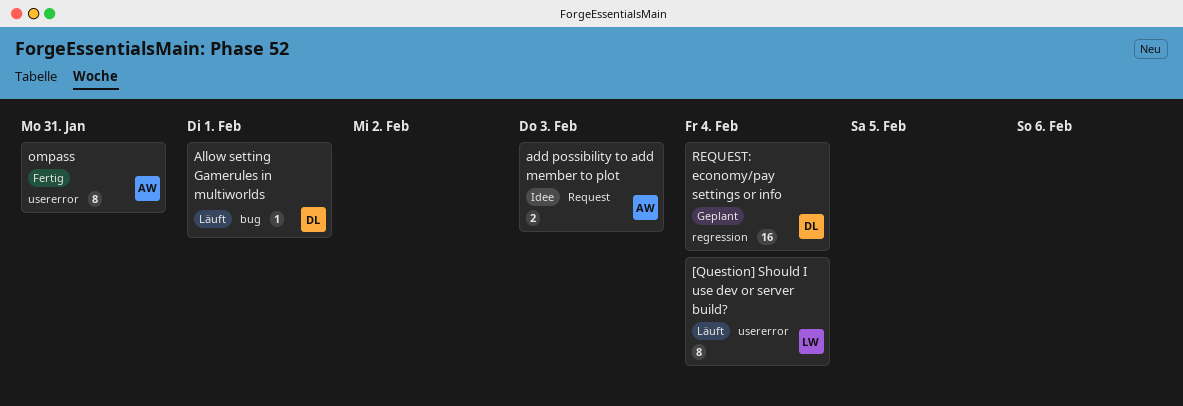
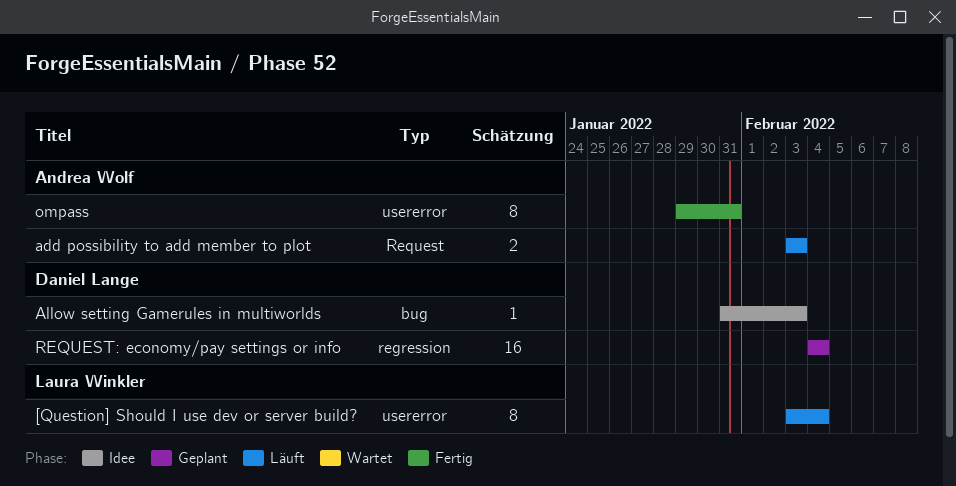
add possibility to add member to plot, status: Idee -> Läuft
Allow setting Gamerules in multiworlds, status: Läuft -> Idee
Allow setting Gamerules in multiworlds, due: Feb 1 -> Feb 3

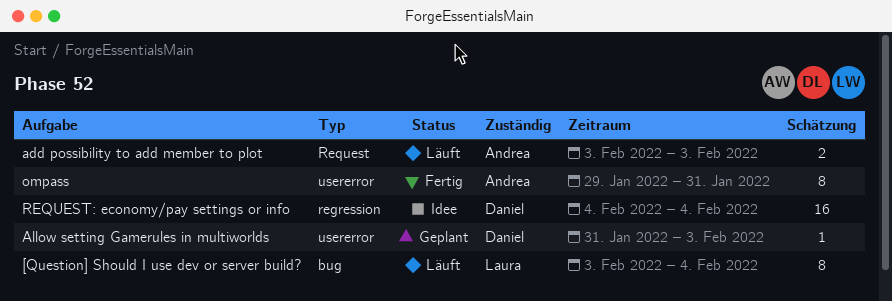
[Question] Should I use dev or server build?, label: usererror -> bug
Allow setting Gamerules in multiworlds, status: Idee -> Geplant
Allow setting Gamerules in multiworlds, label: bug -> usererror
REQUEST: economy/pay settings or info, status: Geplant -> Idee

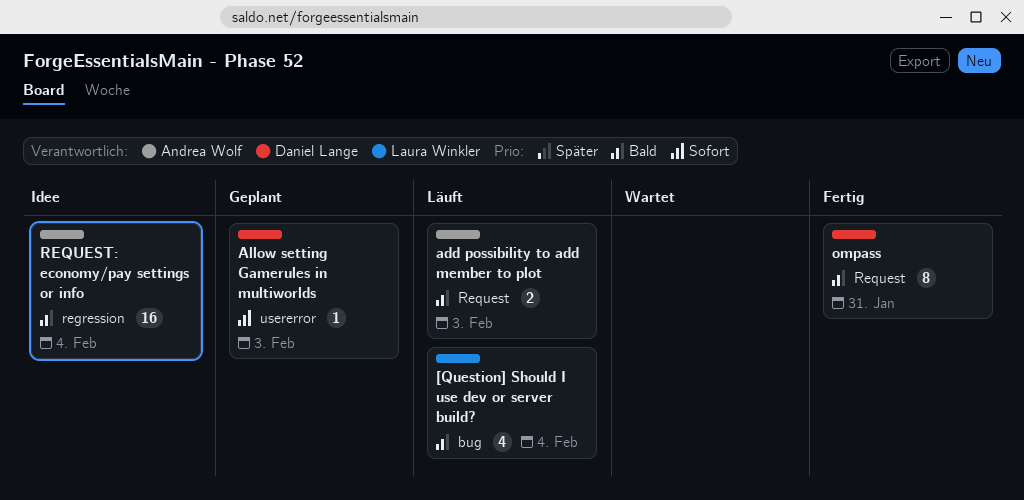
[Question] Should I use dev or server build?, estimate: 8 -> 4
ompass, owner: Andrea Wolf -> Daniel Lange
ompass, label: usererror -> Request
REQUEST: economy/pay settings or info, owner: Daniel Lange -> Andrea Wolf

